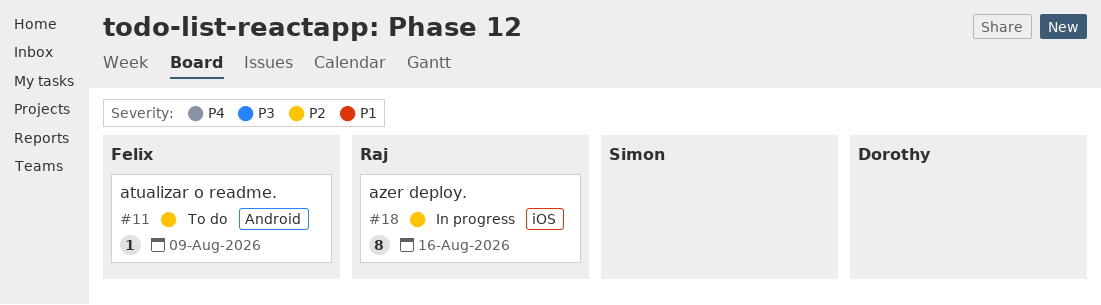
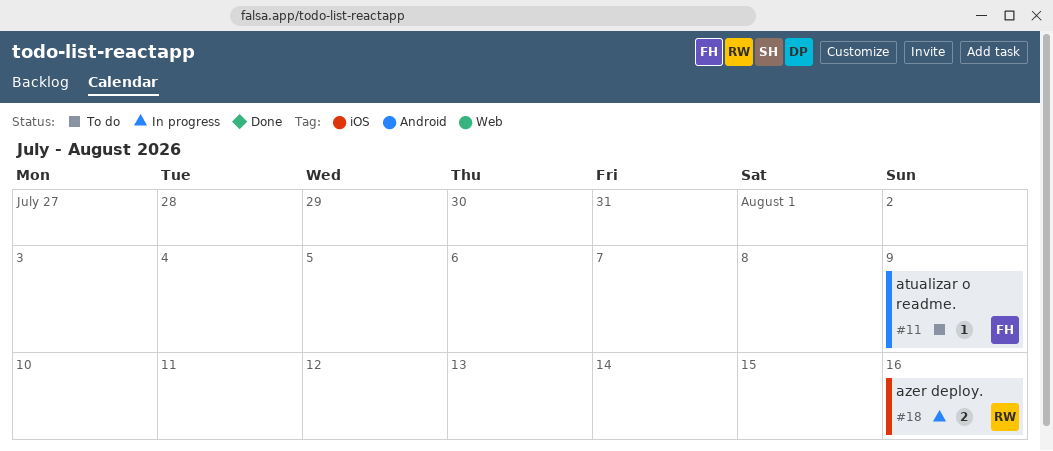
#18, estimate: 8 -> 2

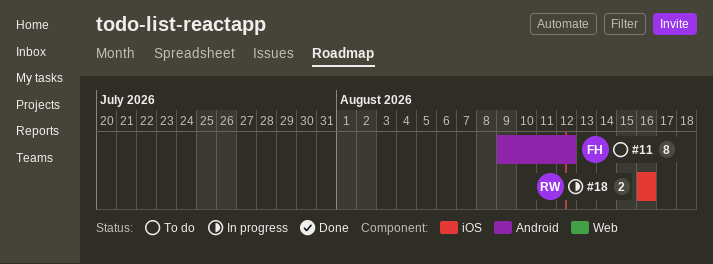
#11, estimate: 1 -> 8
#11, due: Aug 9 -> Aug 12

